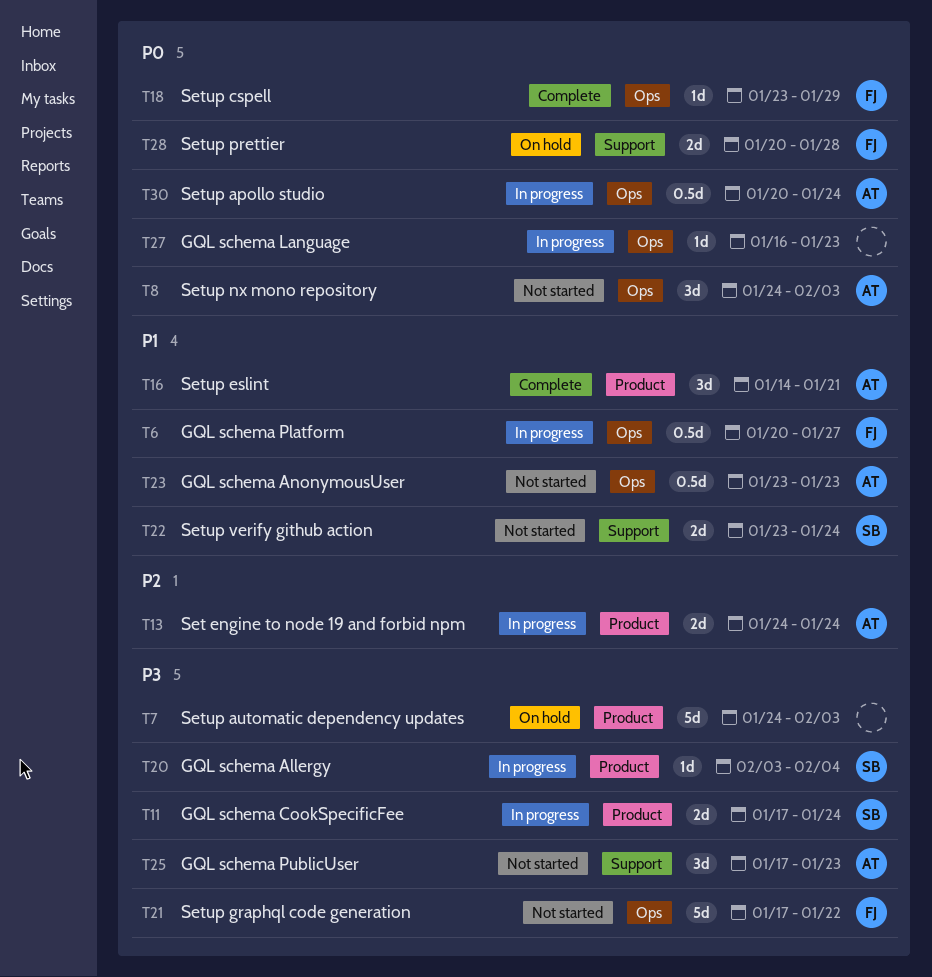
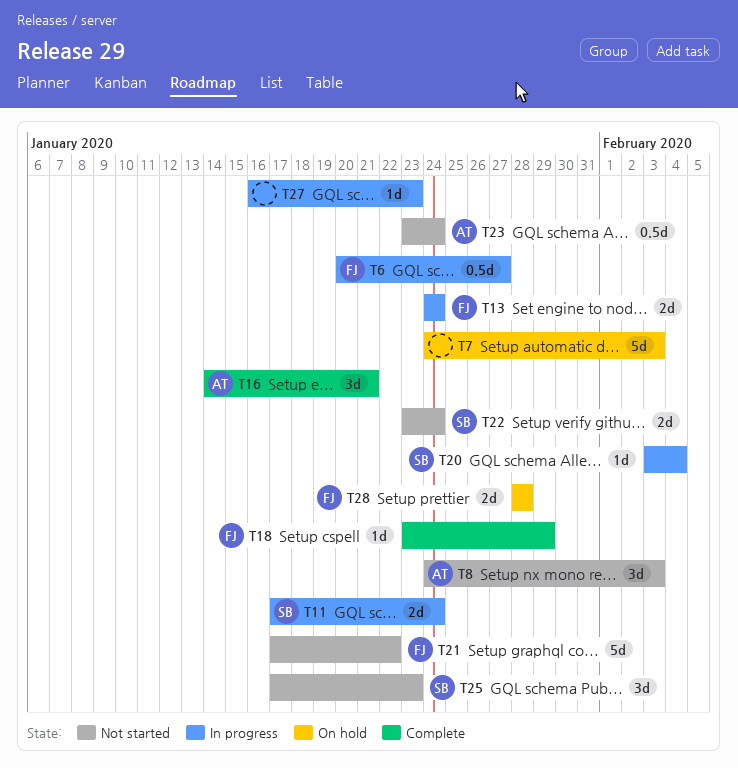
T13, owner: AT -> FJ
T23, due: Jan 23 -> Jan 24
T25, owner: AT -> SB
T28, start: Jan 20 -> Jan 28
T30: present -> none

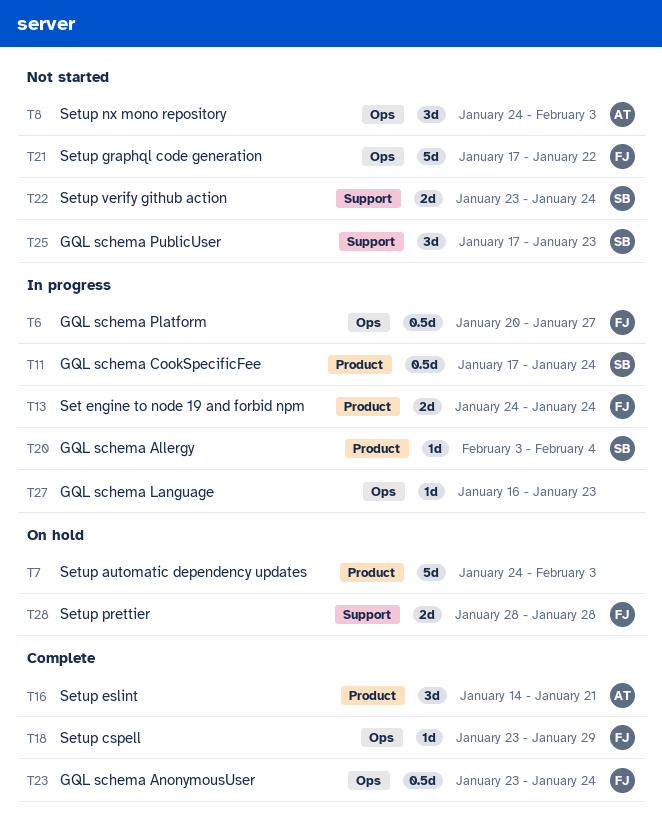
T11, estimate: 2d -> 0.5d
T23, status: Not started -> Complete
T23, owner: AT -> FJ

